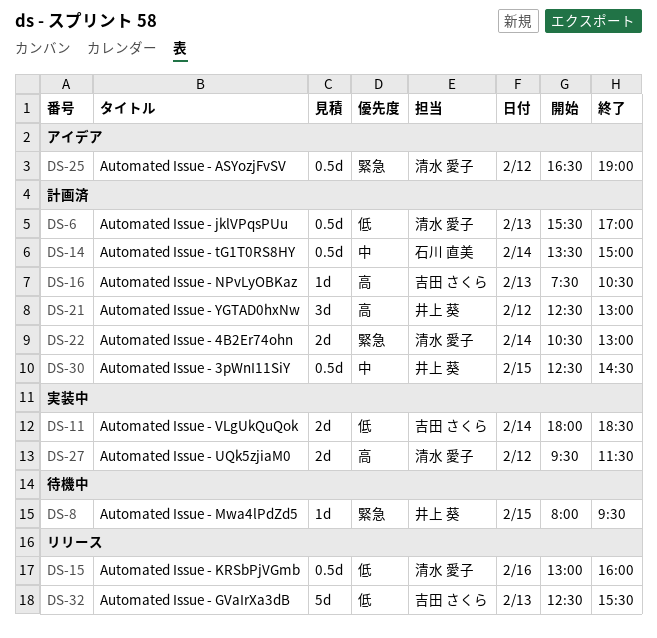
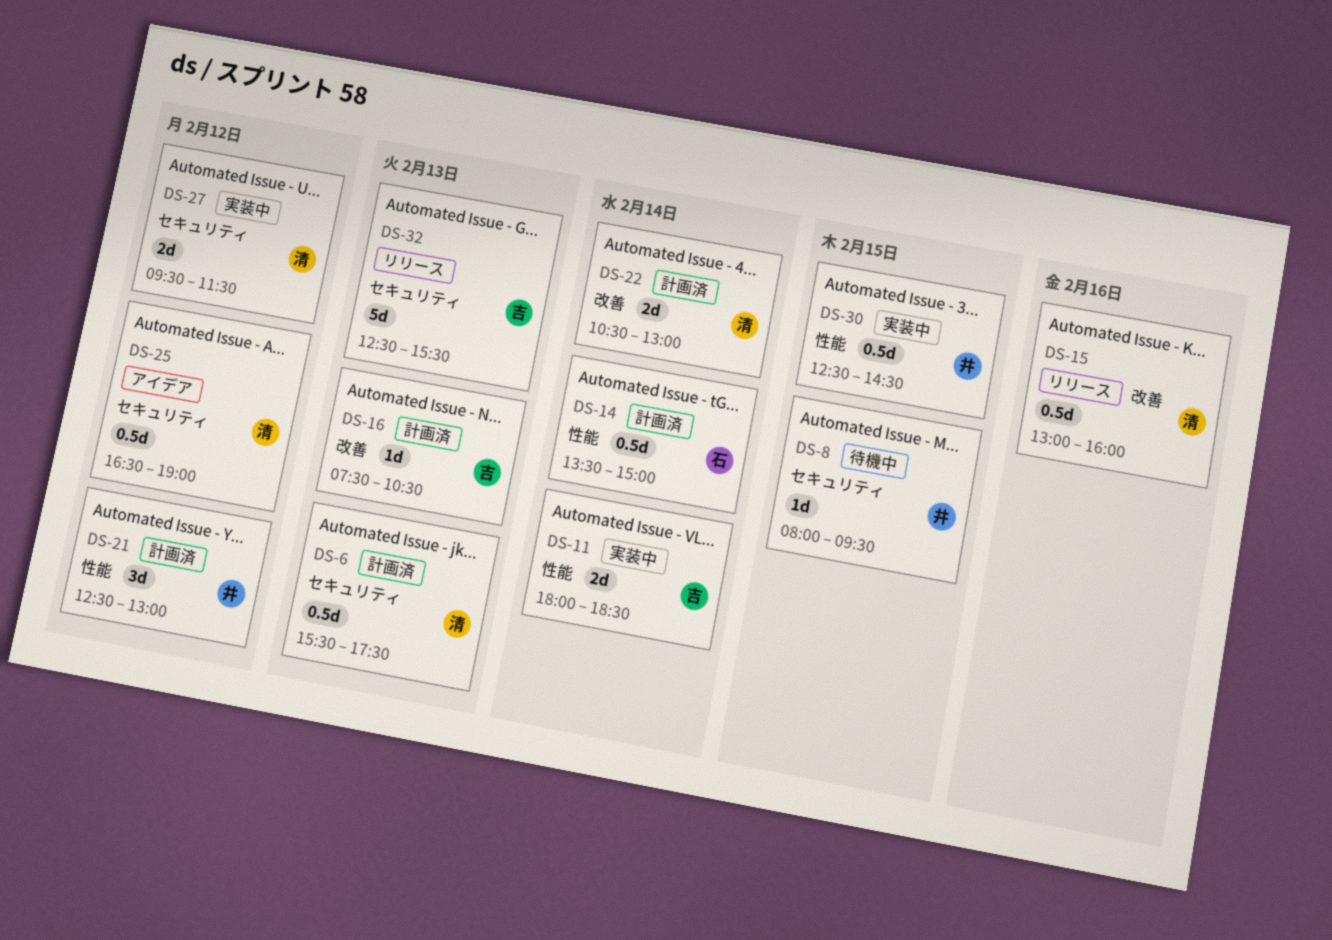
DS-6, ends: 17:00 -> 17:30
DS-30, status: 計画済 -> 実装中

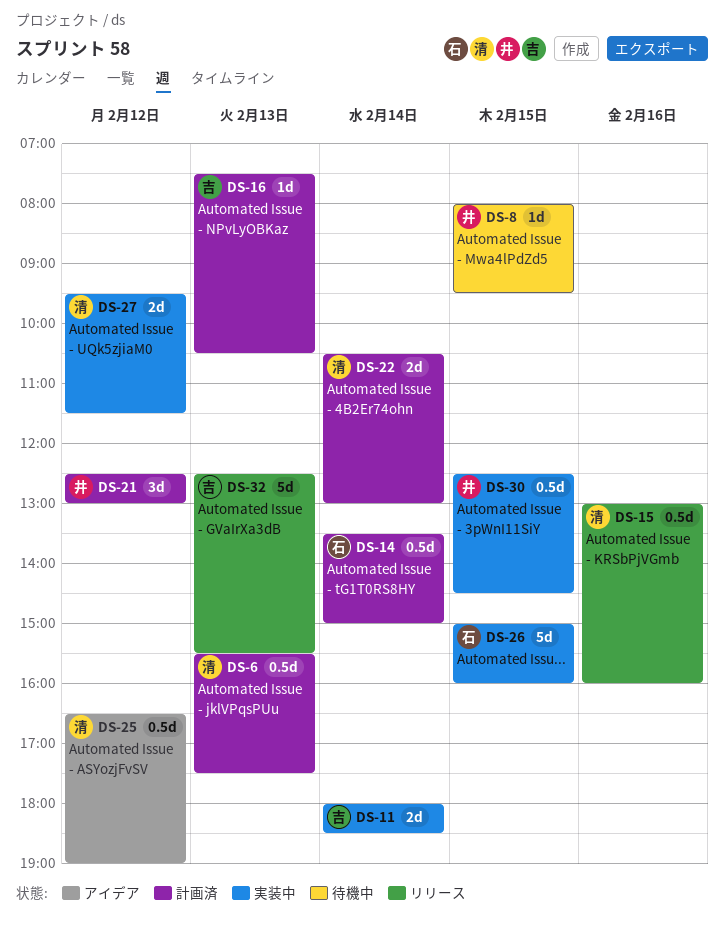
DS-26: none -> present

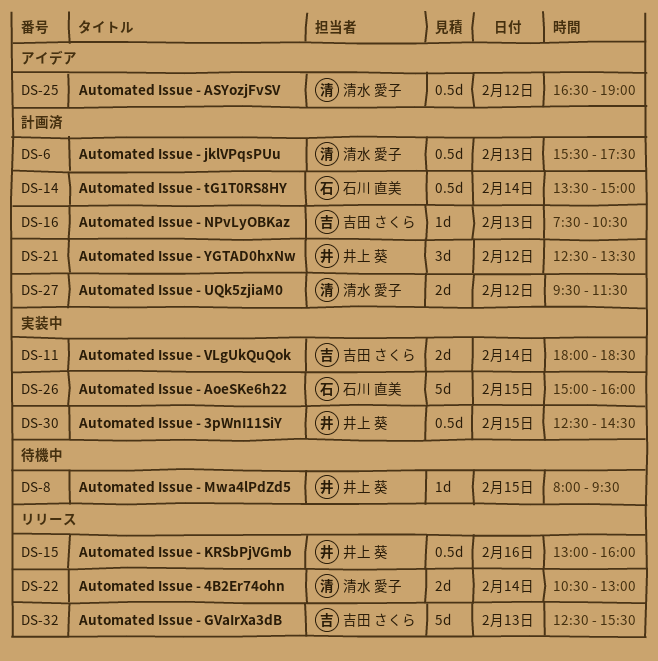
DS-15, owner: 清水 愛子 -> 井上 葵
DS-21, ends: 13:00 -> 13:30
DS-22, status: 計画済 -> リリース
DS-27, status: 実装中 -> 計画済

